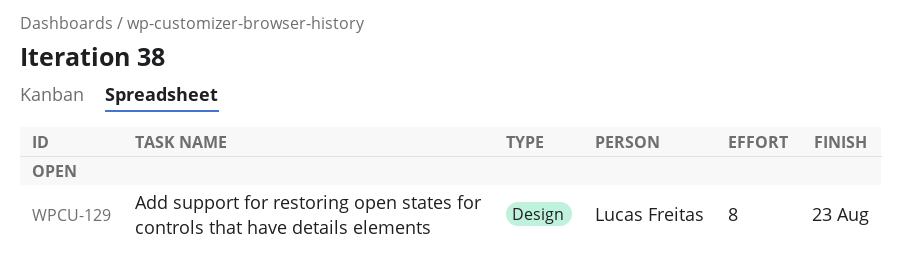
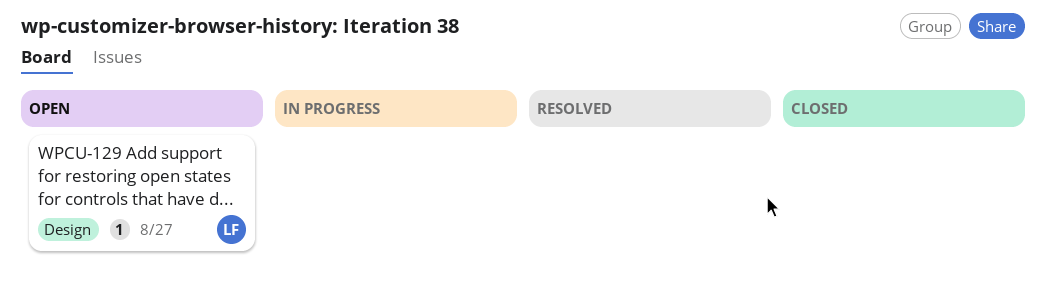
WPCU-129, estimate: 8 -> 1
WPCU-129, due: Aug 23 -> Aug 27

